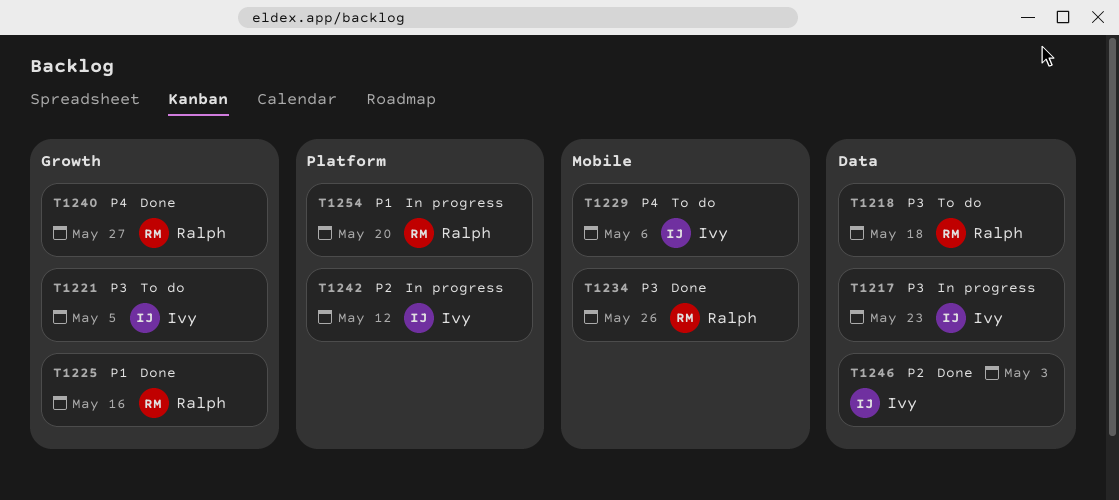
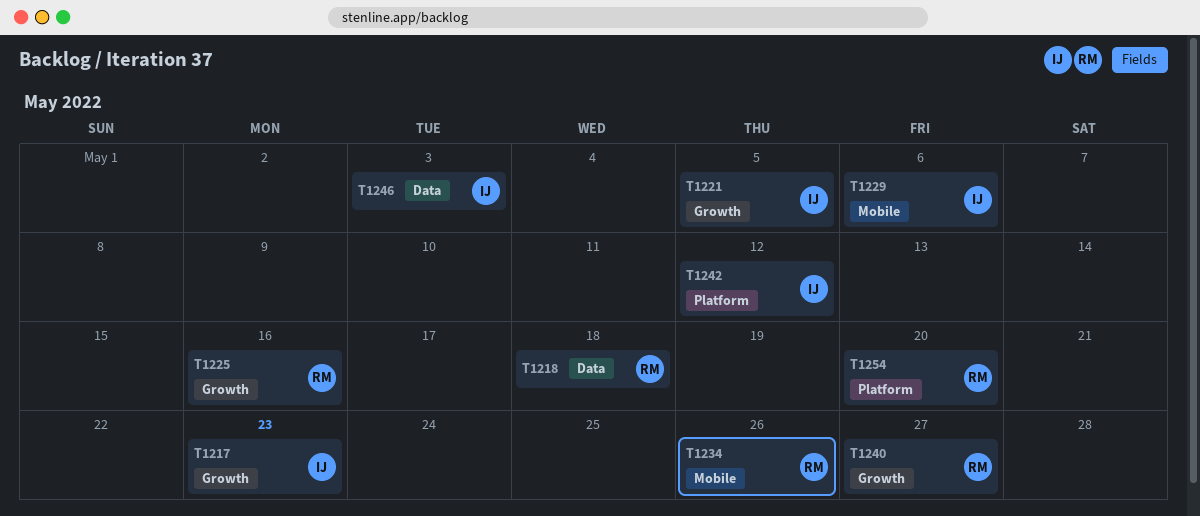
T1217, label: Data -> Growth

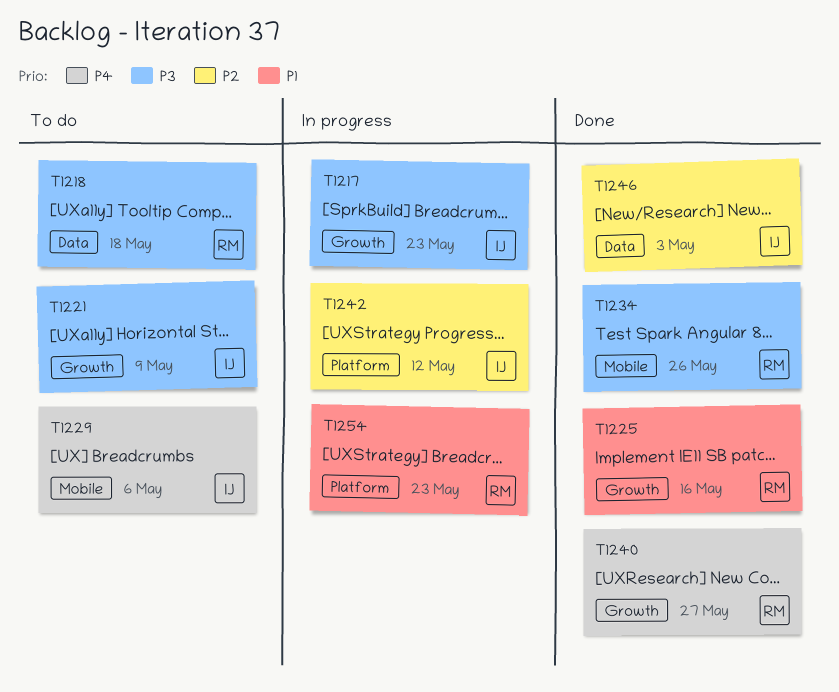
T1221, due: May 5 -> May 9
T1254, due: May 20 -> May 23

